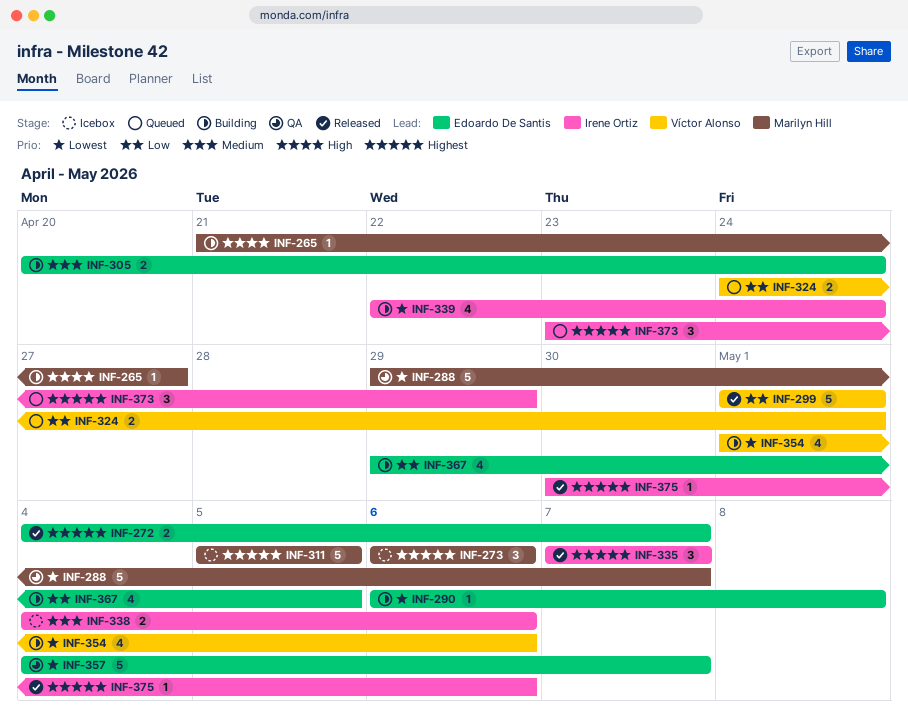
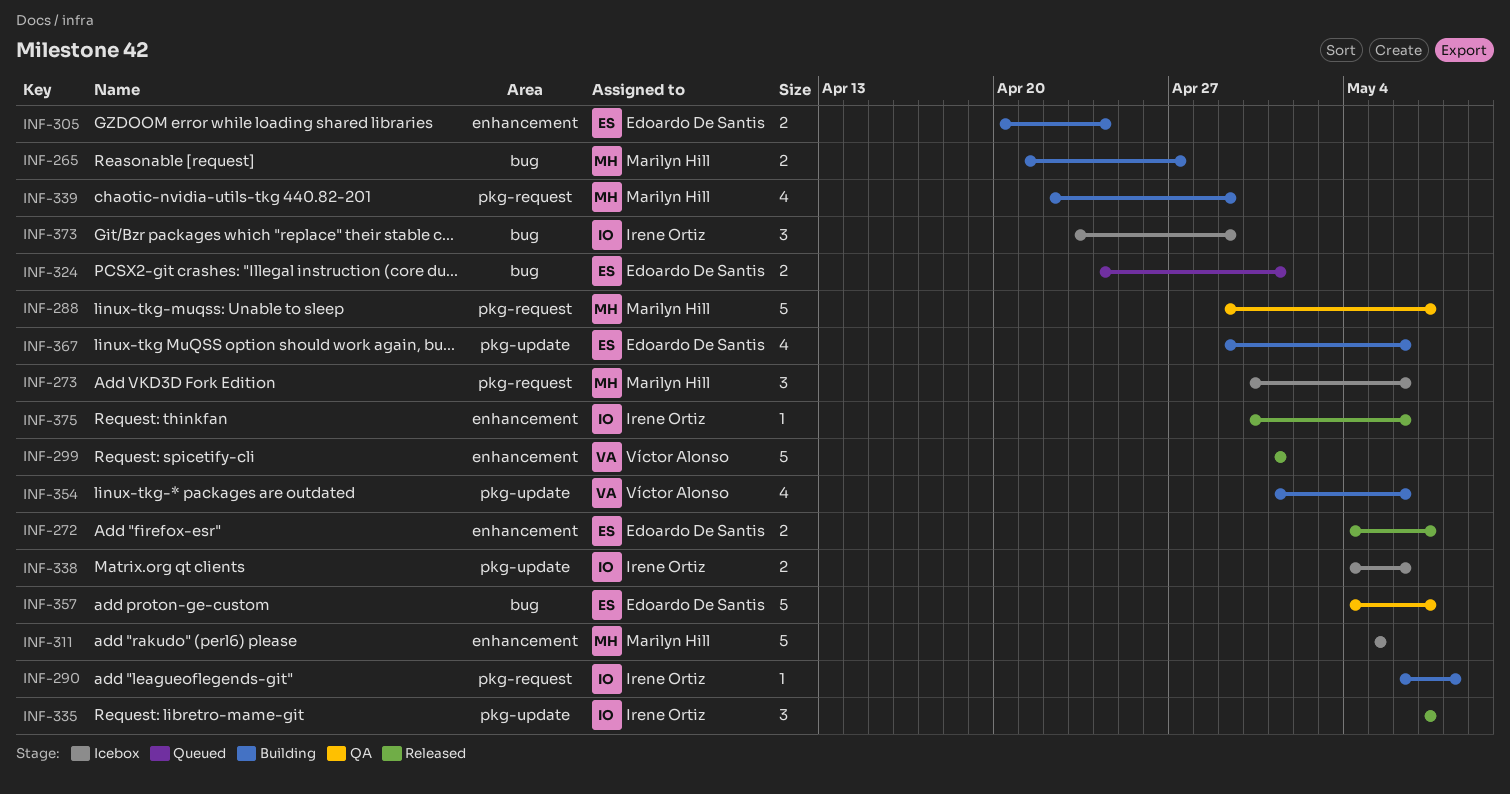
INF-265, estimate: 1 -> 2
INF-273, start: May 6 -> Apr 30
INF-290, owner: Edoardo De Santis -> Irene Ortiz
INF-324, owner: Víctor Alonso -> Edoardo De Santis
INF-339, owner: Irene Ortiz -> Marilyn Hill
INF-339, due: Apr 24 -> Apr 29
INF-367, due: May 5 -> May 6
INF-373, status: Queued -> Icebox

